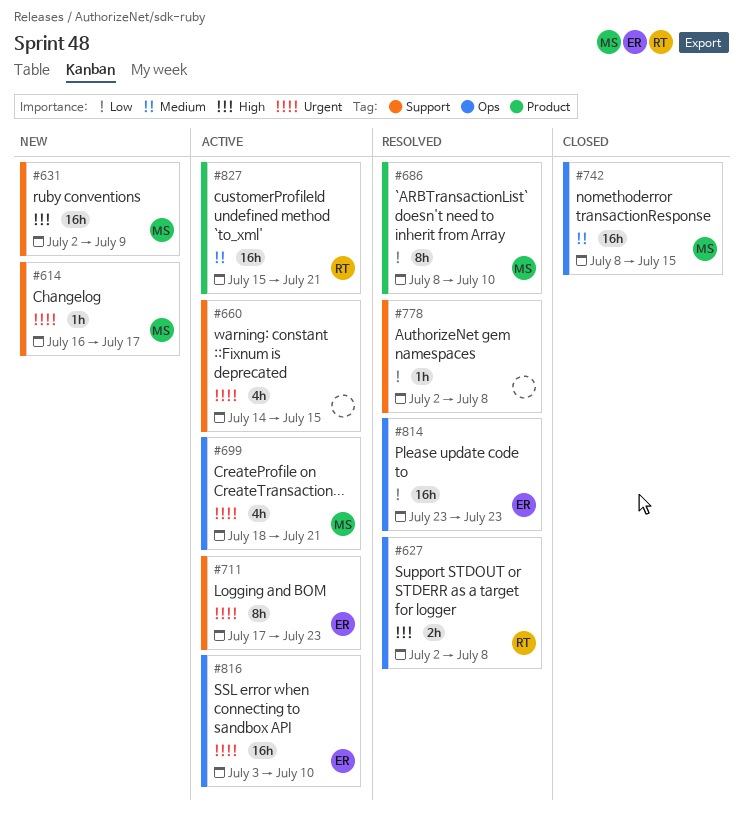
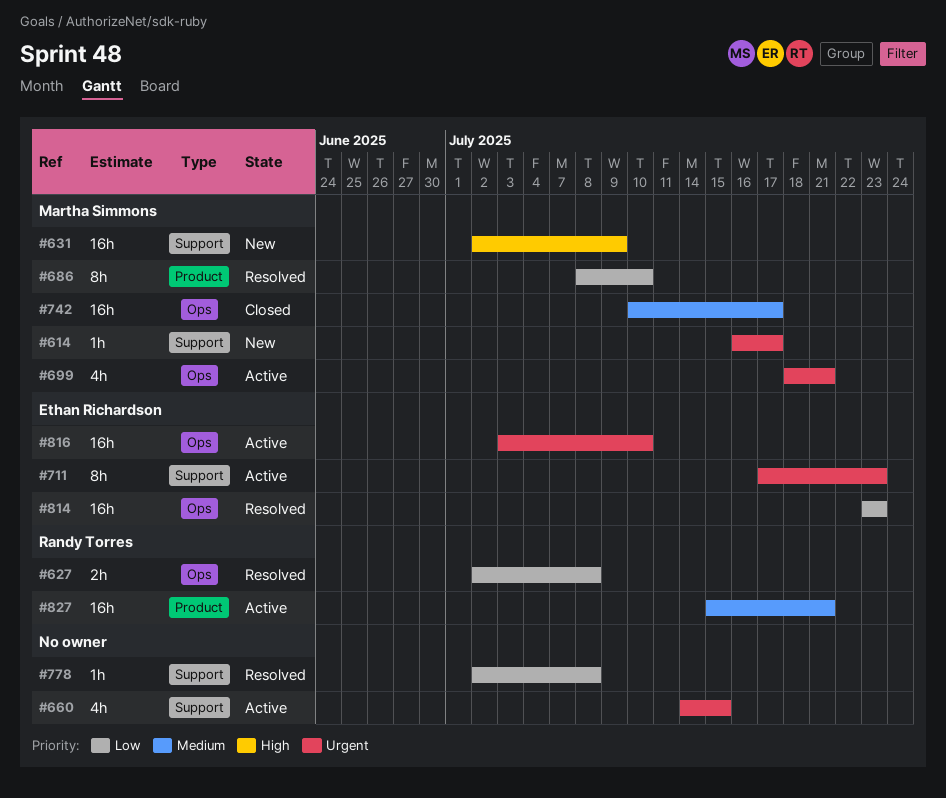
#627, priority: High -> Low
#742, start: Jul 8 -> Jul 10
#742, due: Jul 15 -> Jul 17

